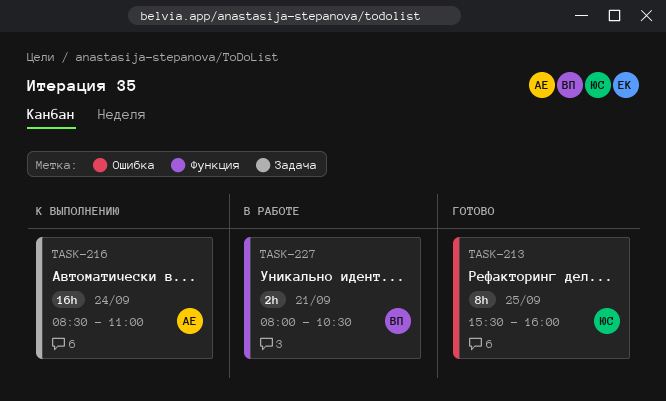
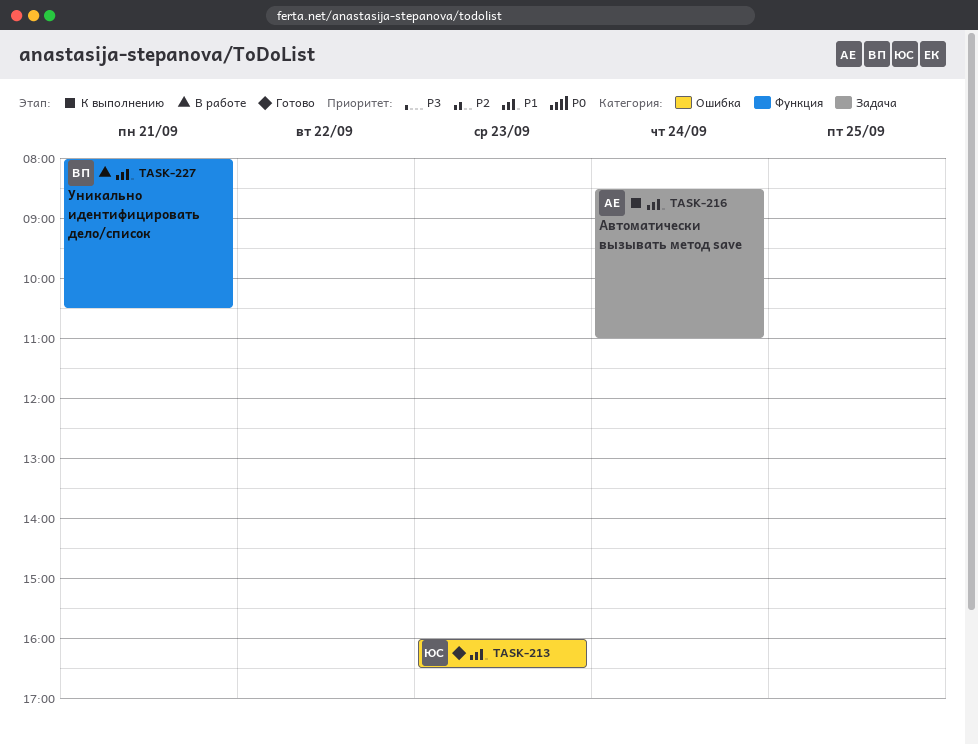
TASK-213, day: Sep 25 -> Sep 23
TASK-213, begins: 15:30 -> 16:00
TASK-213, ends: 16:00 -> 16:30

